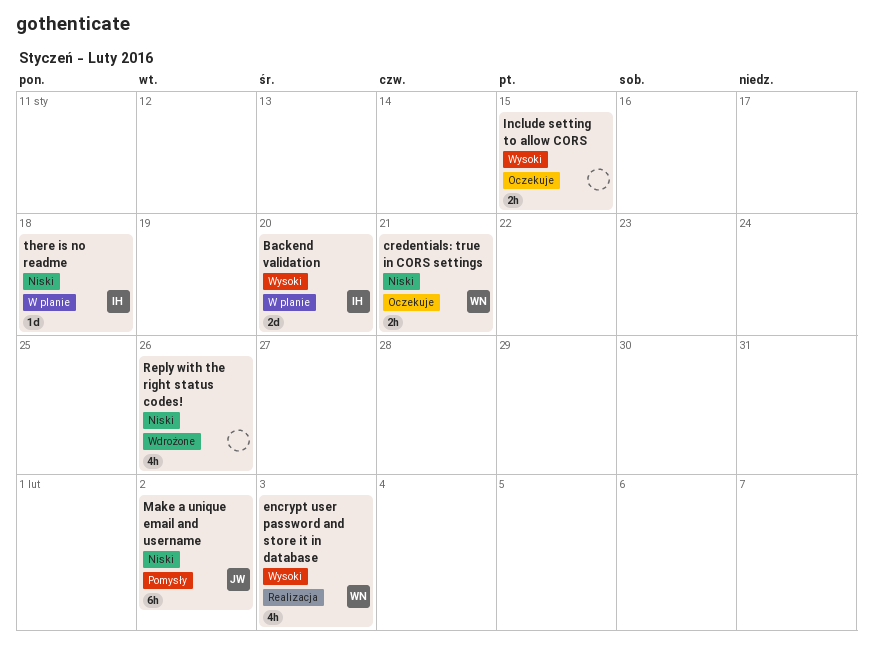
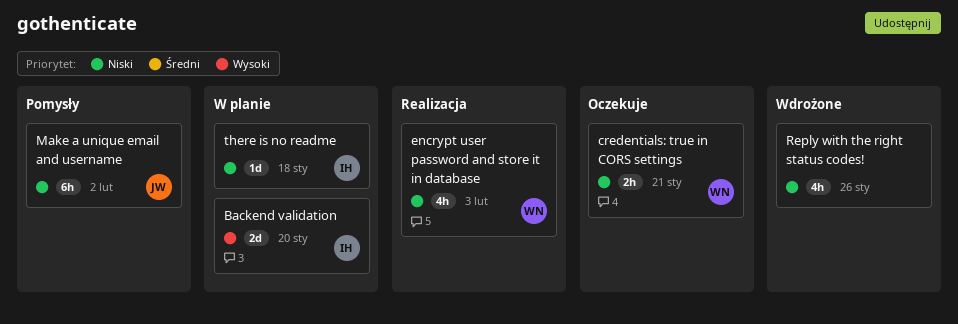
encrypt user password and store it in database, priority: Wysoki -> Niski
Include setting to allow CORS: present -> none

